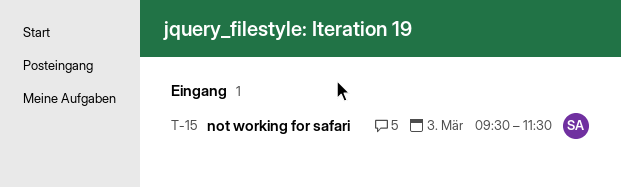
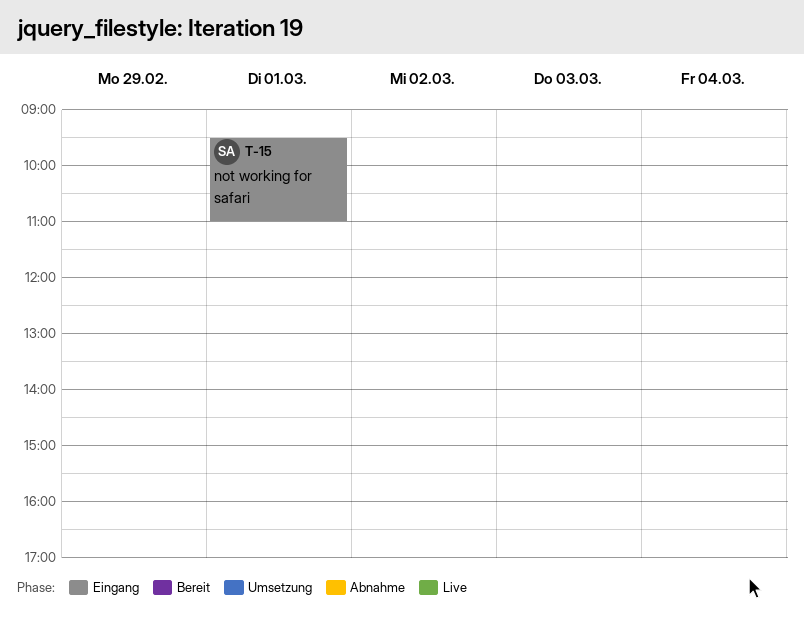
T-15, day: Mar 3 -> Mar 1
T-15, ends: 11:30 -> 11:00

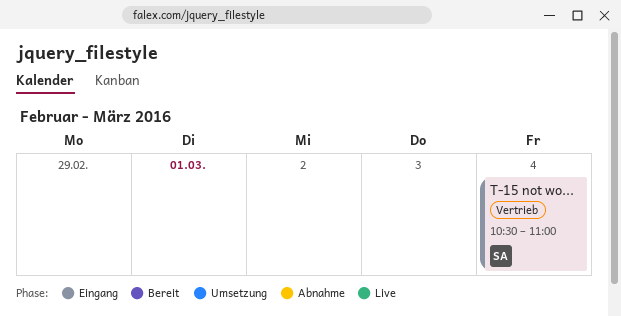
T-15, day: Mar 1 -> Mar 4
T-15, begins: 09:30 -> 10:30

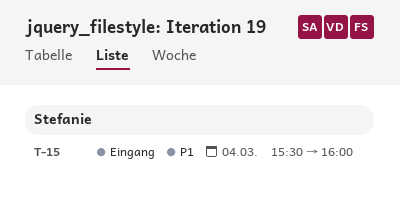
T-15, begins: 10:30 -> 15:30
T-15, ends: 11:00 -> 16:00

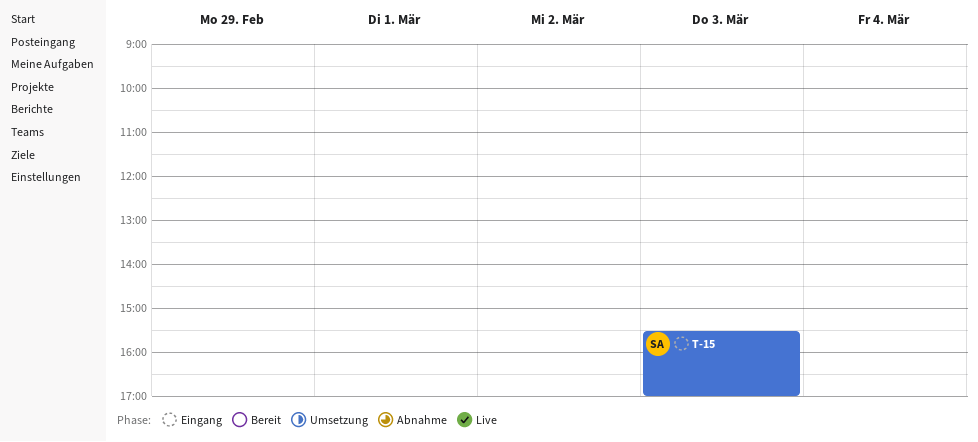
T-15, day: Mar 4 -> Mar 3
T-15, ends: 16:00 -> 17:00

